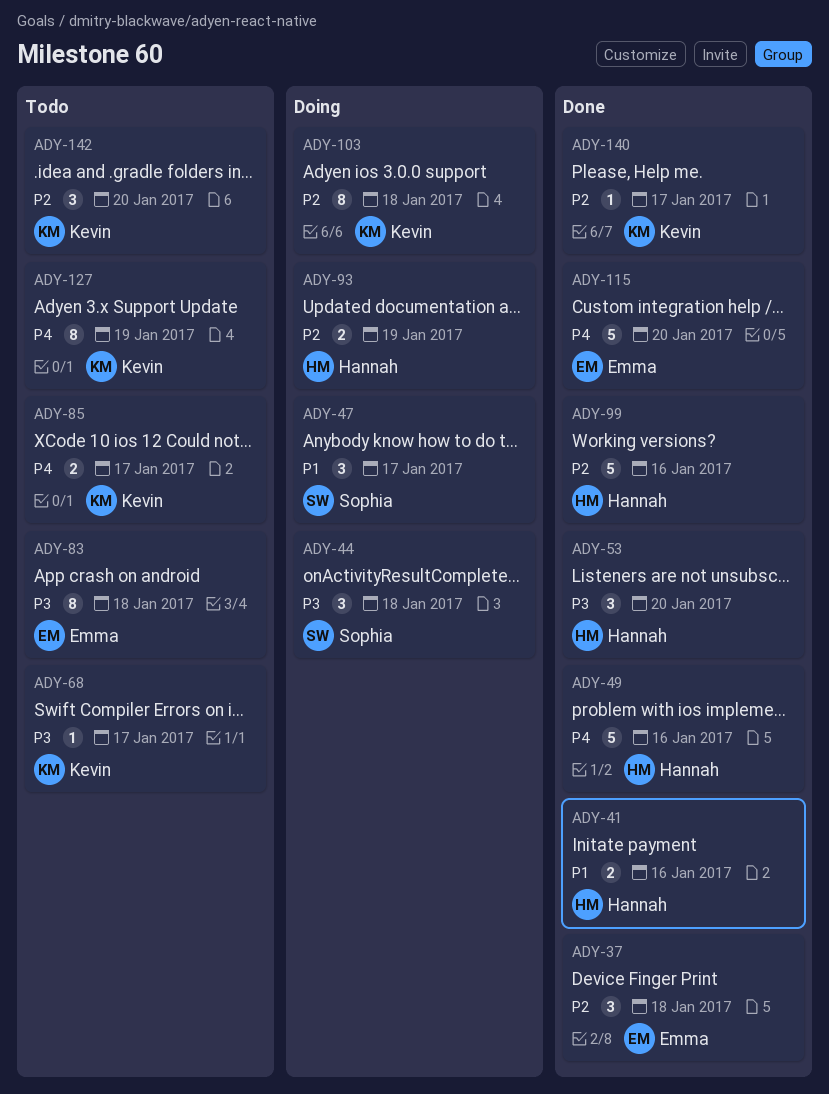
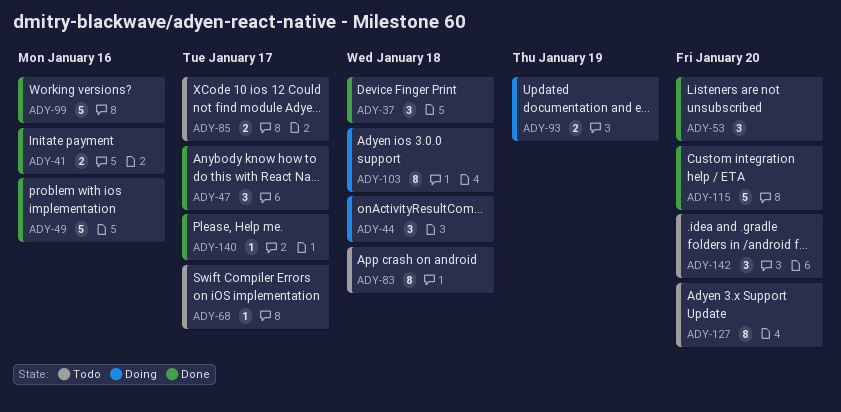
ADY-47, status: Doing -> Done
ADY-127, due: Jan 19 -> Jan 20

